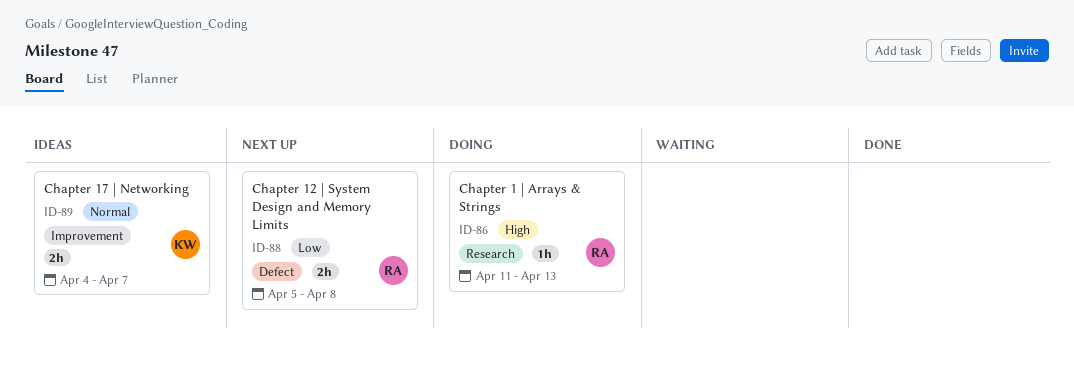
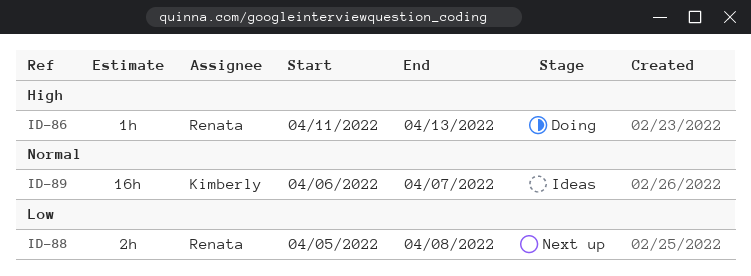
ID-89, estimate: 2h -> 16h
ID-89, start: Apr 4 -> Apr 6

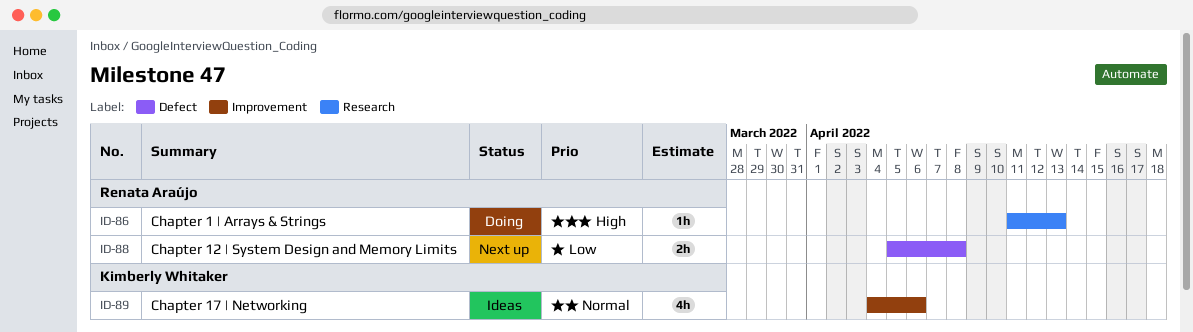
ID-89, estimate: 16h -> 4h
ID-89, start: Apr 6 -> Apr 4
ID-89, due: Apr 7 -> Apr 6

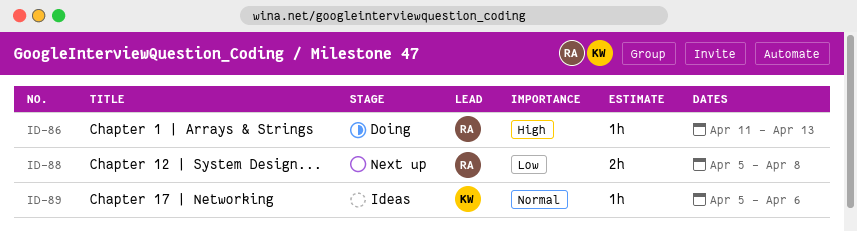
ID-89, estimate: 4h -> 1h
ID-89, start: Apr 4 -> Apr 5

